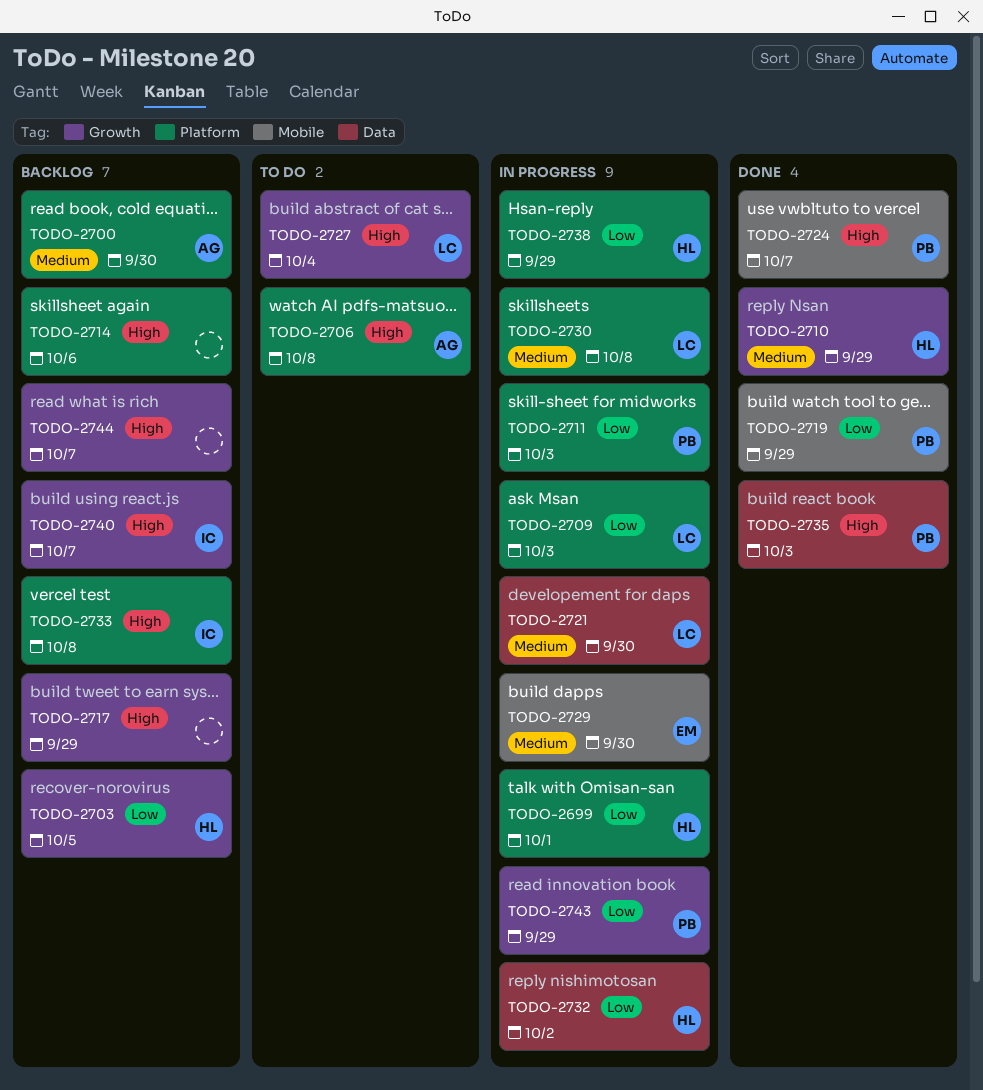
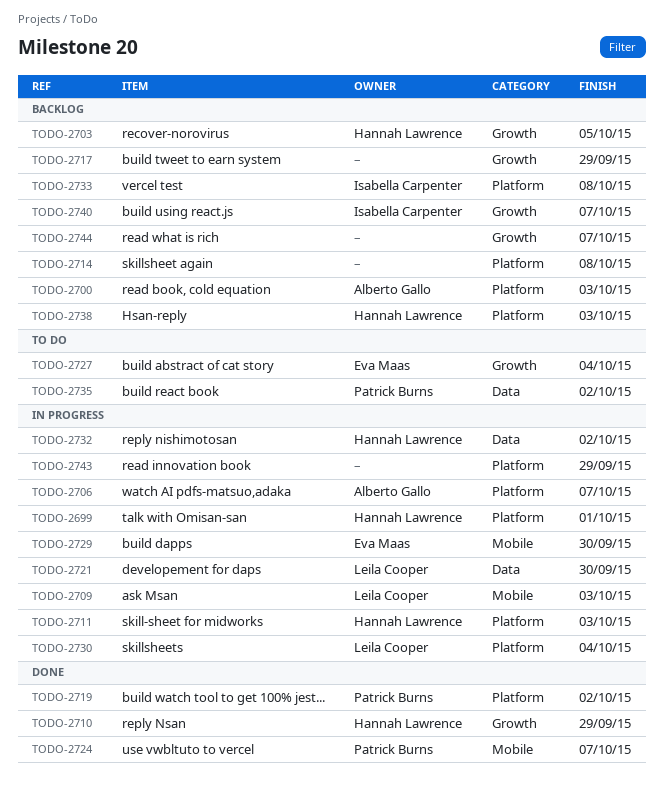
TODO-2700, due: Sep 30 -> Oct 3
TODO-2706, status: To do -> In progress
TODO-2706, due: Oct 8 -> Oct 7
TODO-2709, label: Platform -> Mobile
TODO-2711, owner: Patrick Burns -> Hannah Lawrence
TODO-2714, due: Oct 6 -> Oct 8
TODO-2719, label: Mobile -> Platform
TODO-2719, due: Sep 29 -> Oct 2
TODO-2727, owner: Leila Cooper -> Eva Maas
TODO-2730, due: Oct 8 -> Oct 4
TODO-2735, status: Done -> To do
TODO-2735, due: Oct 3 -> Oct 2
TODO-2738, status: In progress -> Backlog
TODO-2738, due: Sep 29 -> Oct 3
TODO-2743, owner: Patrick Burns -> none
TODO-2743, label: Growth -> Platform

